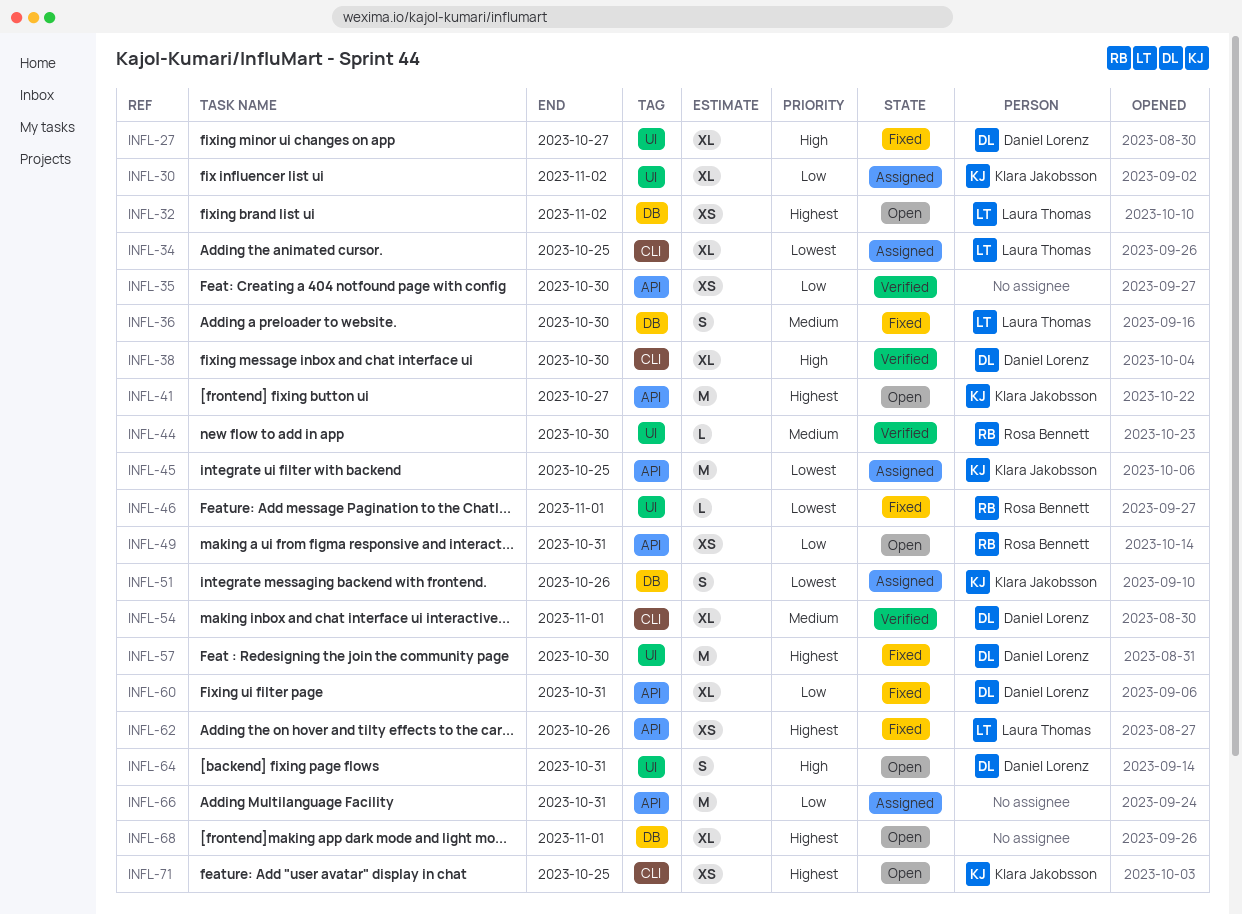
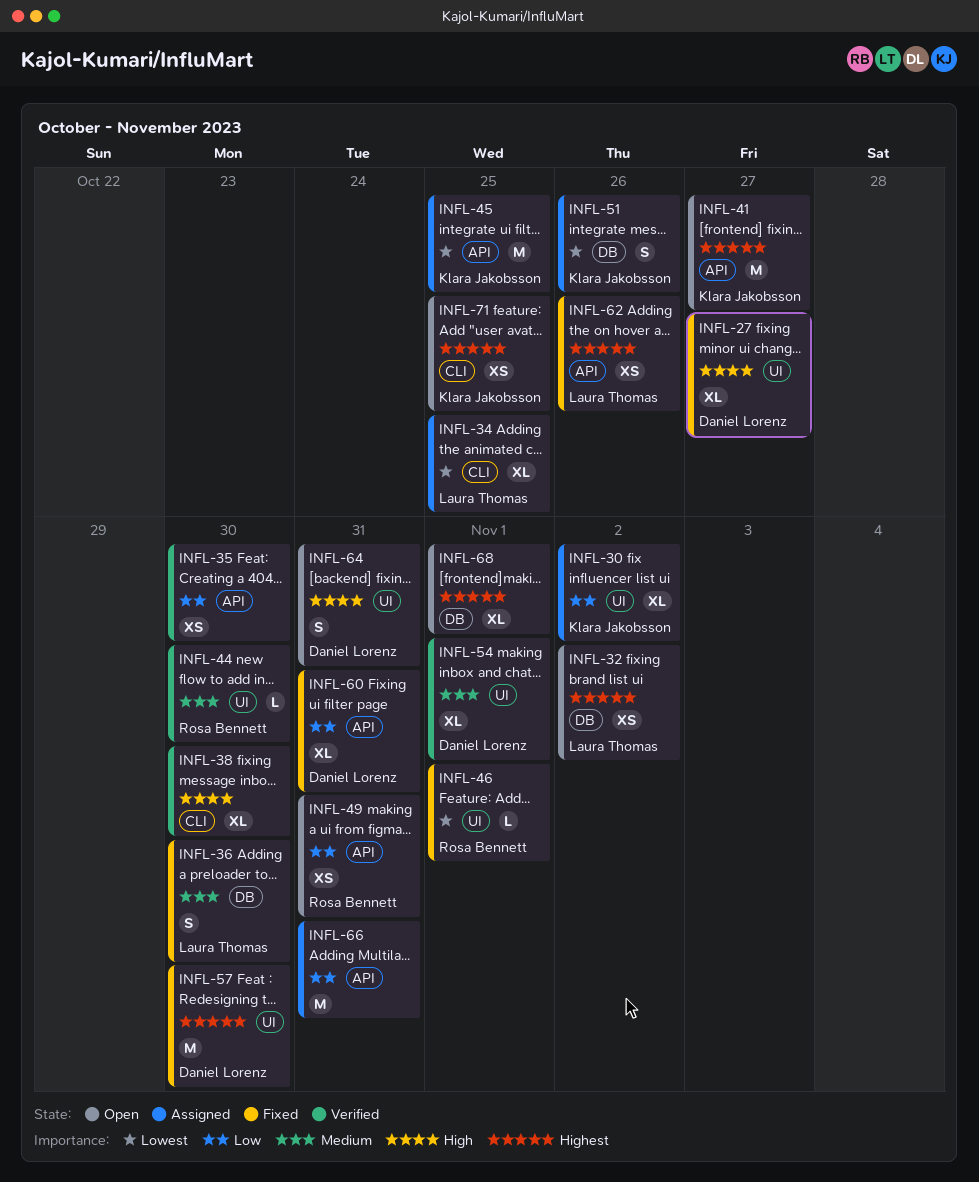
INFL-38, owner: Daniel Lorenz -> none
INFL-54, label: CLI -> UI

